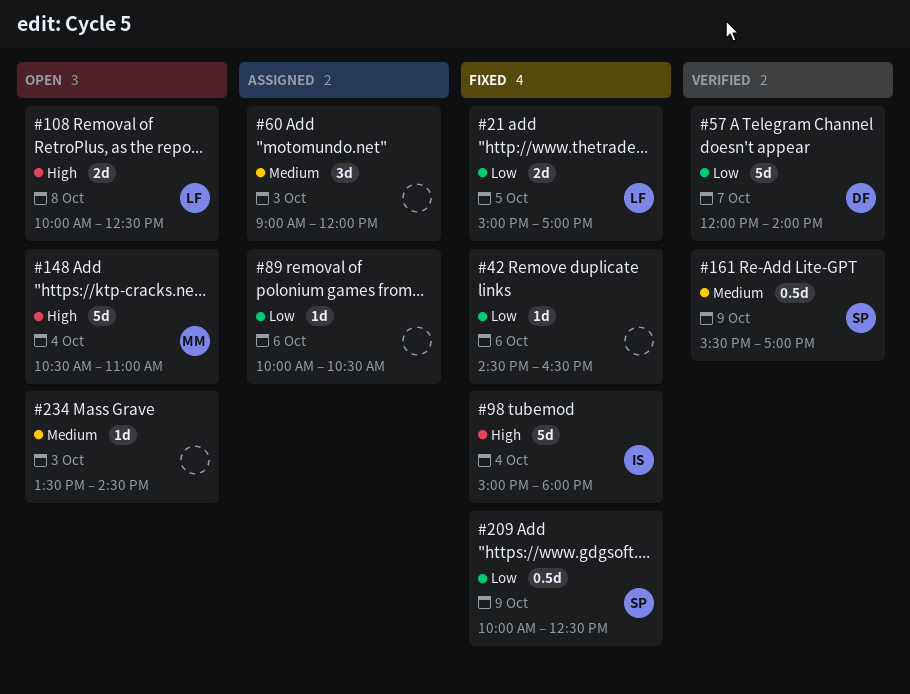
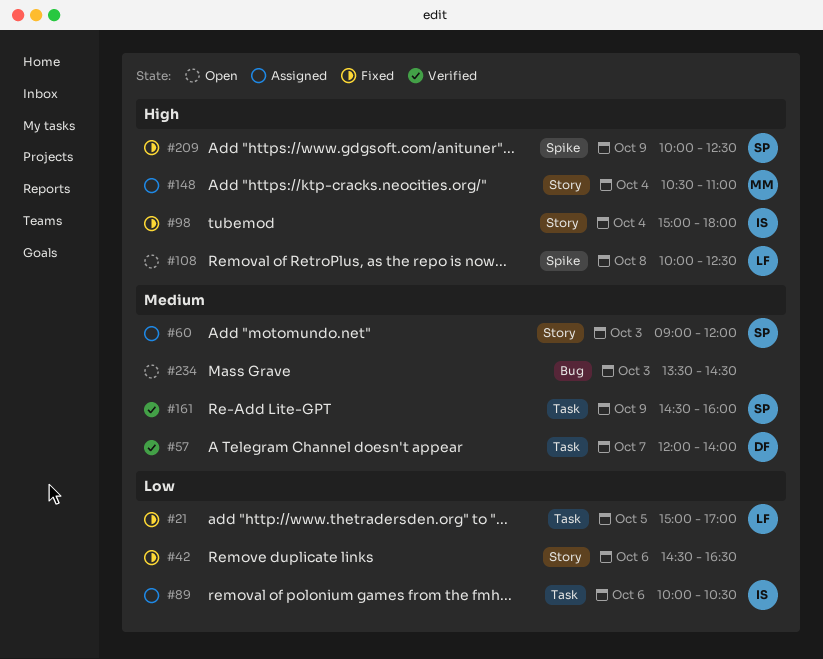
#57, priority: Low -> Medium
#60, owner: none -> SP
#89, owner: none -> IS
#148, status: Open -> Assigned
#161, begins: 15:30 -> 14:30
#161, ends: 17:00 -> 16:00
#209, priority: Low -> High

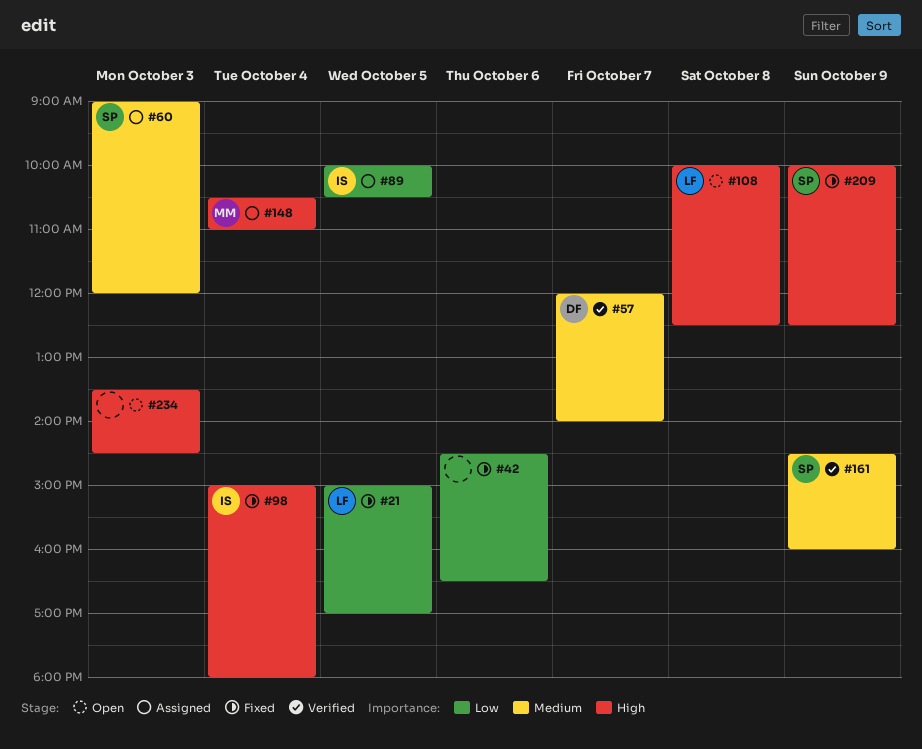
#89, day: Oct 6 -> Oct 5
#234, priority: Medium -> High

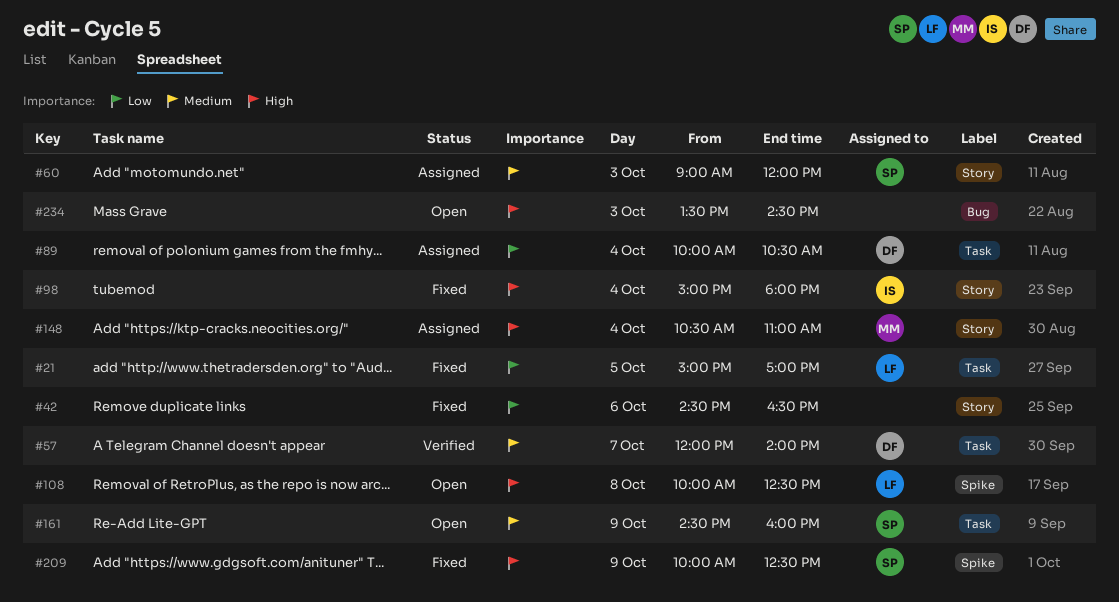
#89, owner: IS -> DF
#89, day: Oct 5 -> Oct 4
#161, status: Verified -> Open

